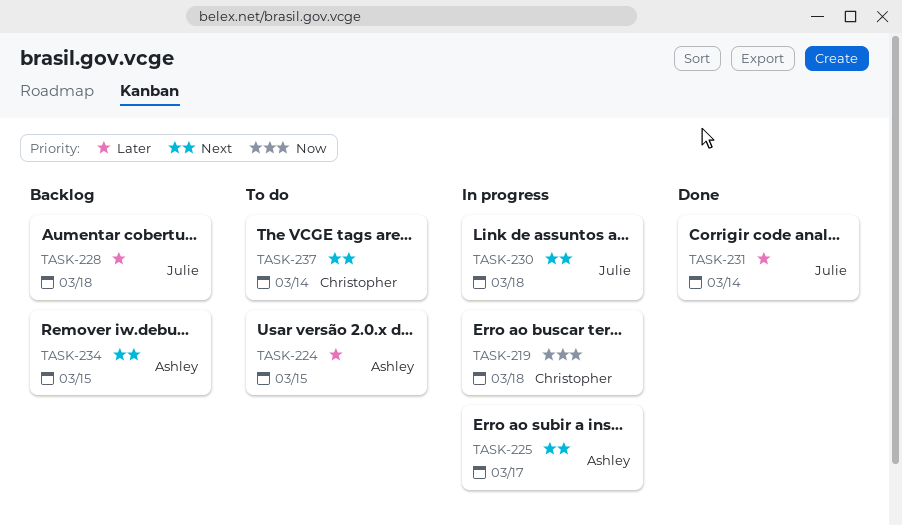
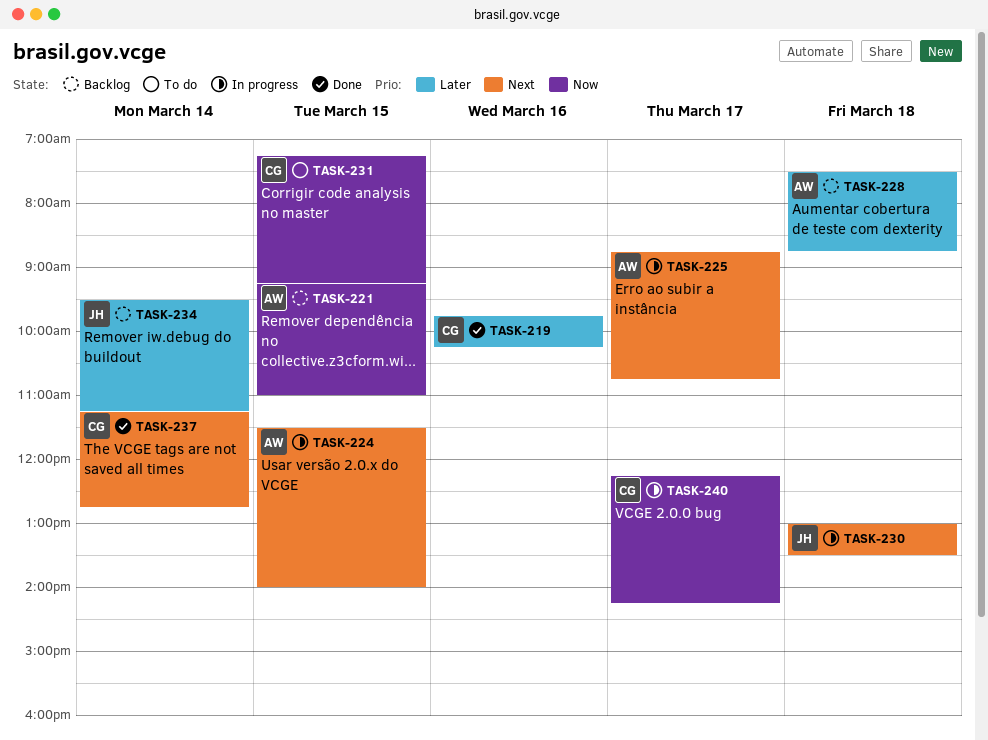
TASK-219, status: In progress -> Done
TASK-219, priority: Now -> Later
TASK-219, day: Mar 18 -> Mar 16
TASK-221: none -> present
TASK-224, status: To do -> In progress
TASK-224, priority: Later -> Next
TASK-228, owner: Julie -> Ashley
TASK-231, status: Done -> To do
TASK-231, owner: Julie -> Christopher
TASK-231, priority: Later -> Now
TASK-231, day: Mar 14 -> Mar 15
TASK-234, owner: Ashley -> Julie
TASK-234, priority: Next -> Later
TASK-234, day: Mar 15 -> Mar 14
TASK-237, status: To do -> Done
TASK-240: none -> present

